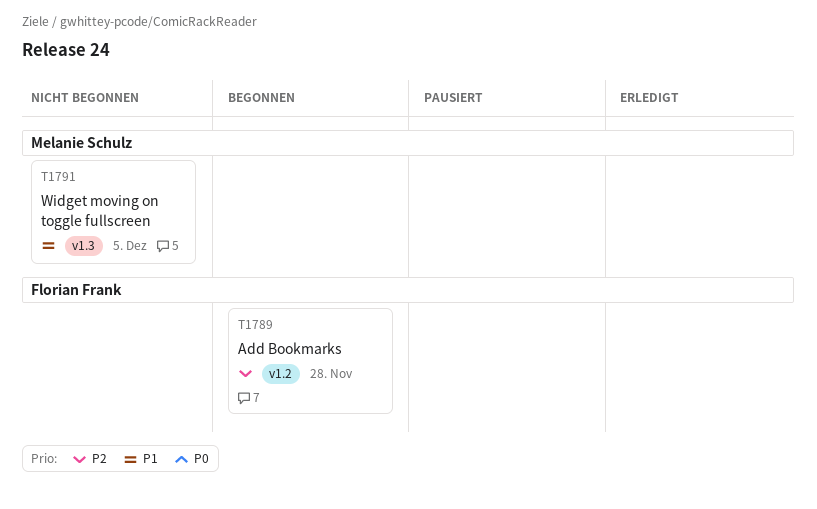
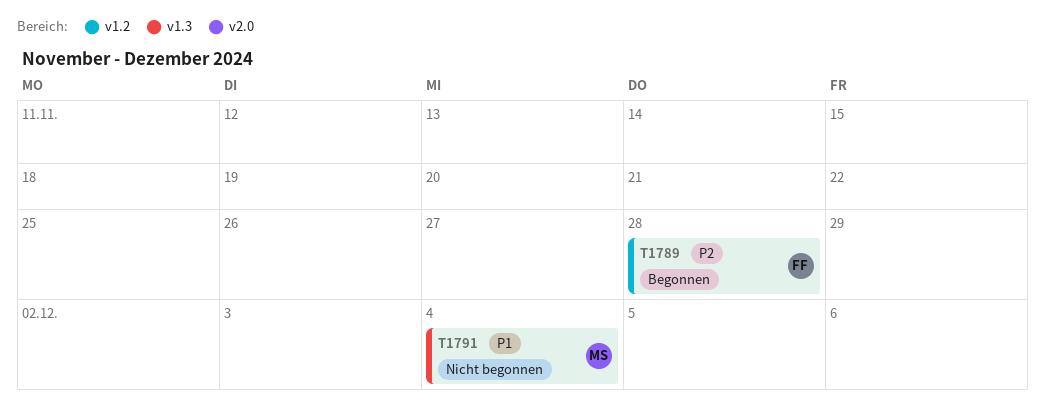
T1791, due: Dec 5 -> Dec 4

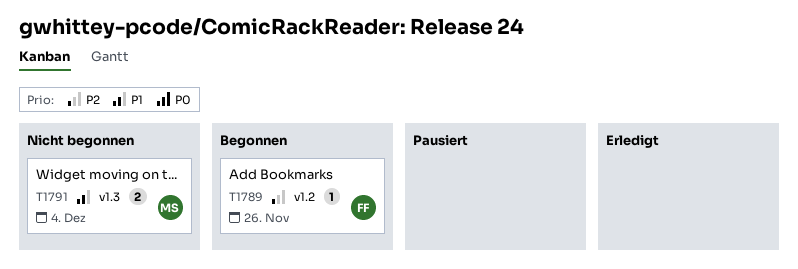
T1789, due: Nov 28 -> Nov 26

